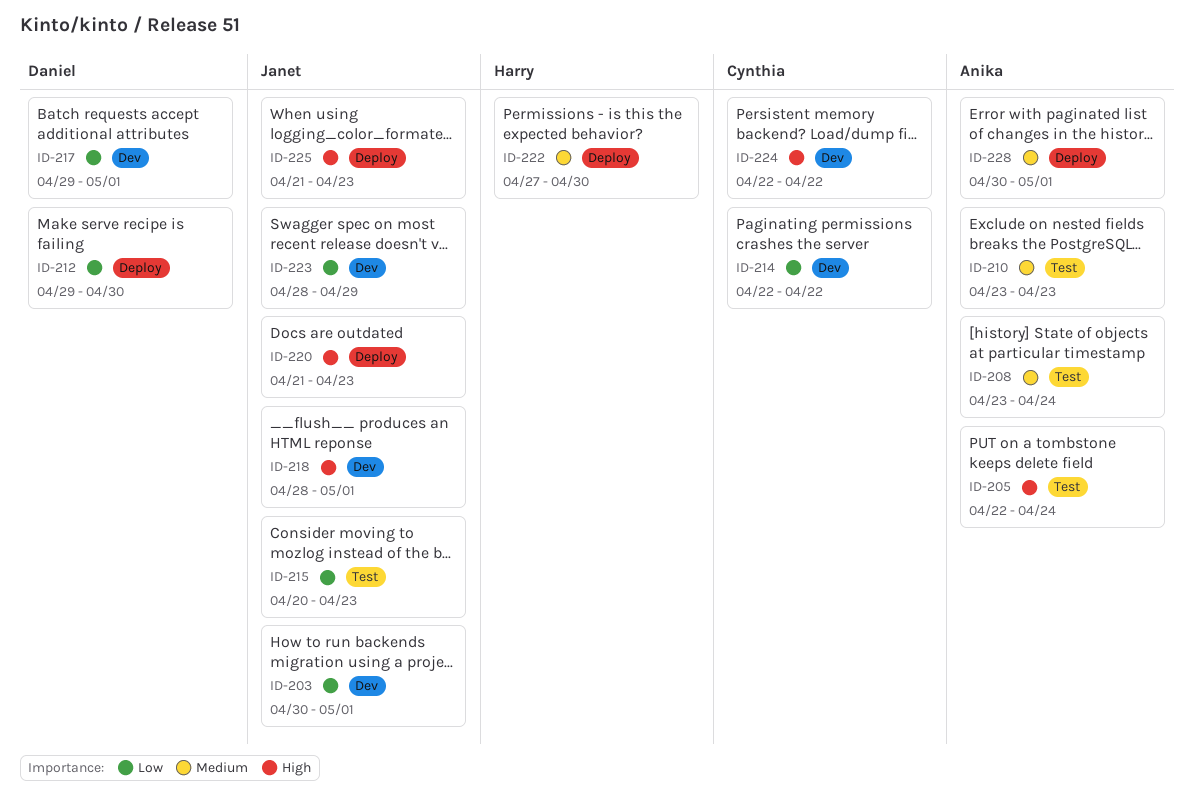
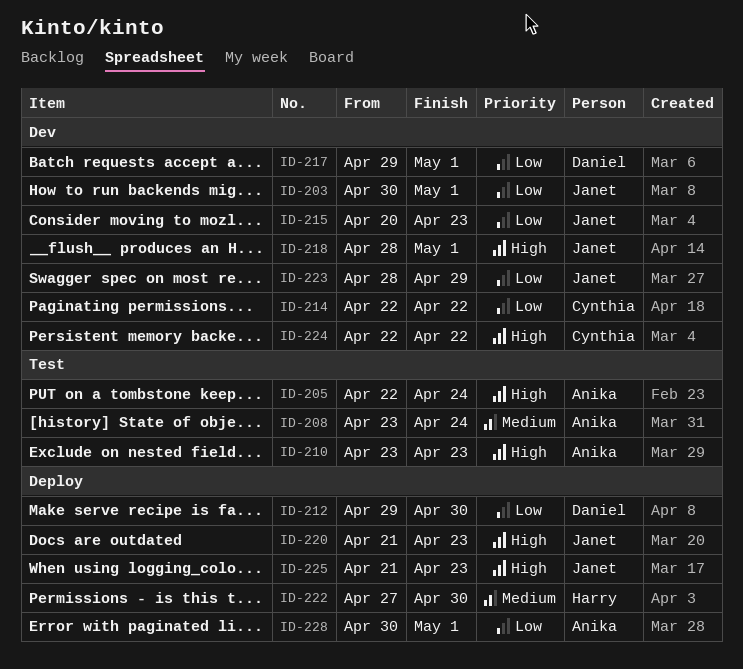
ID-210, priority: Medium -> High
ID-215, status: Test -> Dev
ID-228, priority: Medium -> Low

